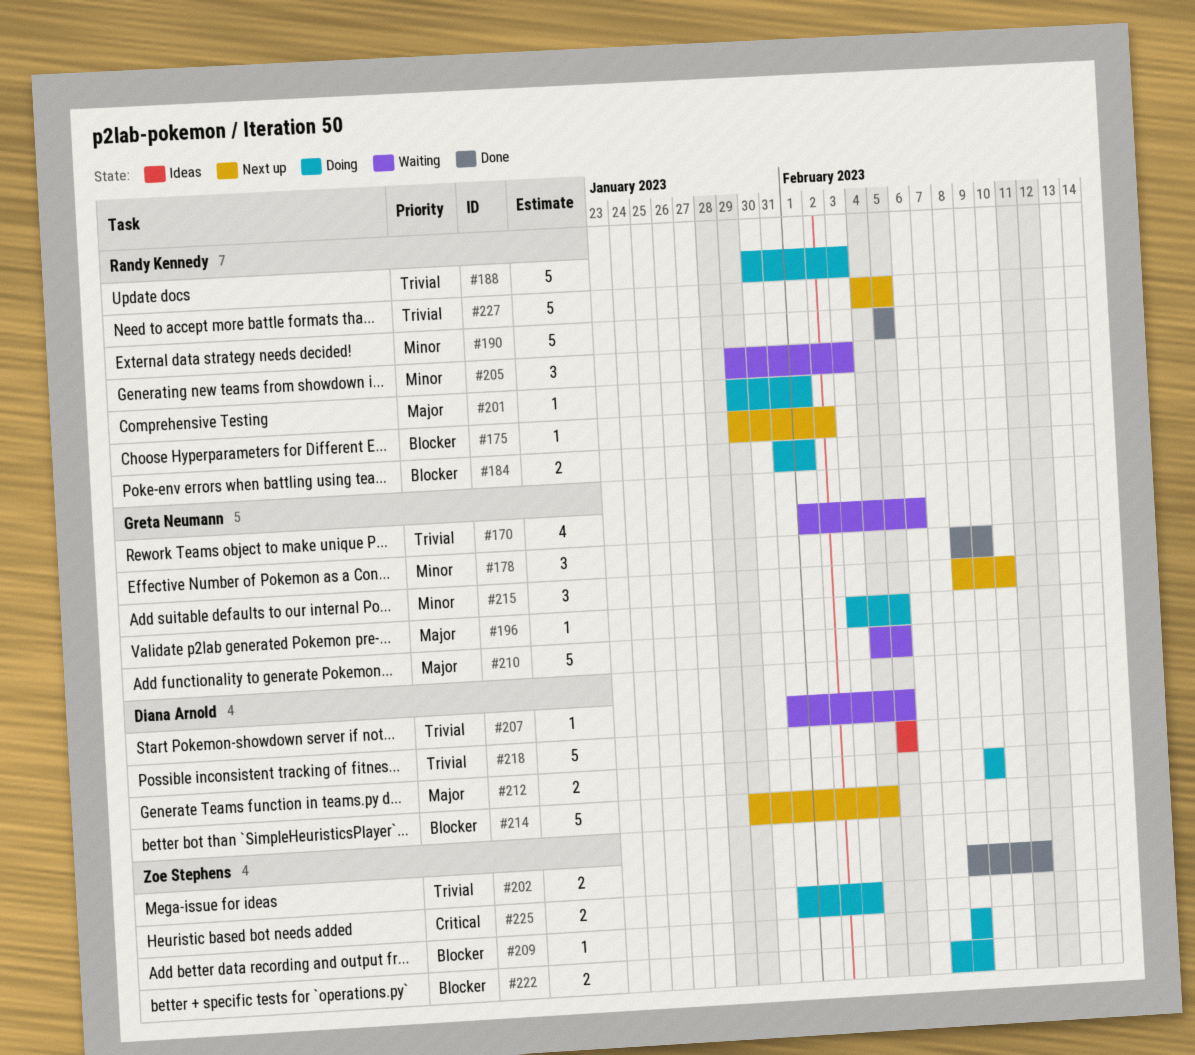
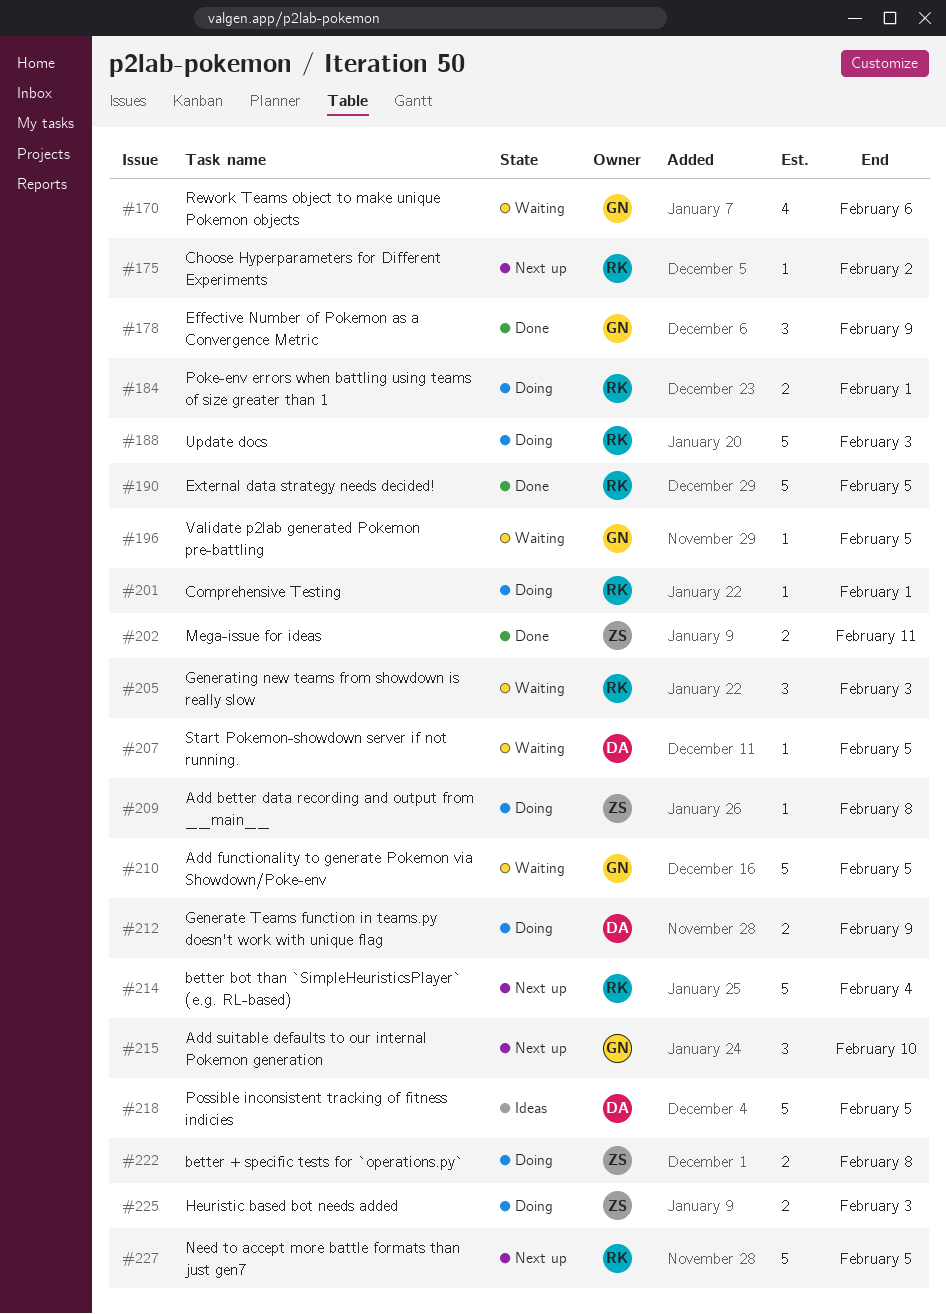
#196, status: Doing -> Waiting
#214, owner: Diana Arnold -> Randy Kennedy

